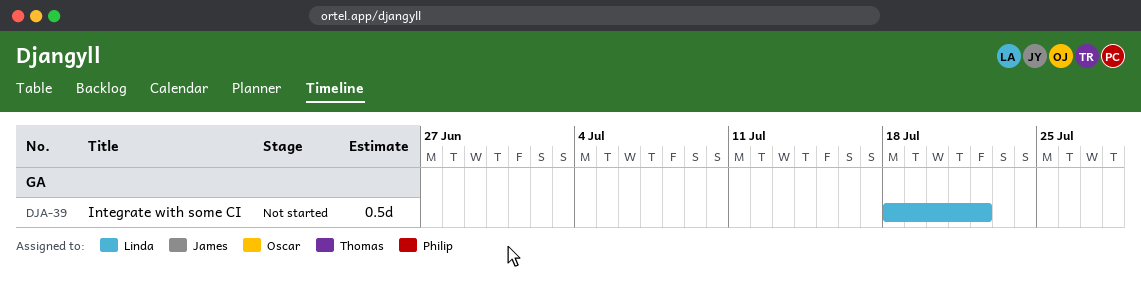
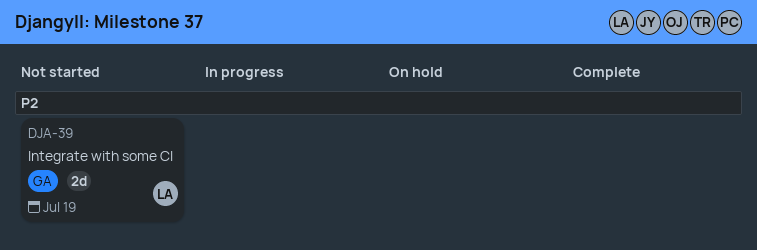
DJA-39, estimate: 0.5d -> 2d
DJA-39, due: Jul 22 -> Jul 19

